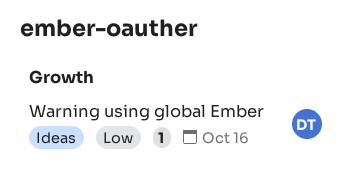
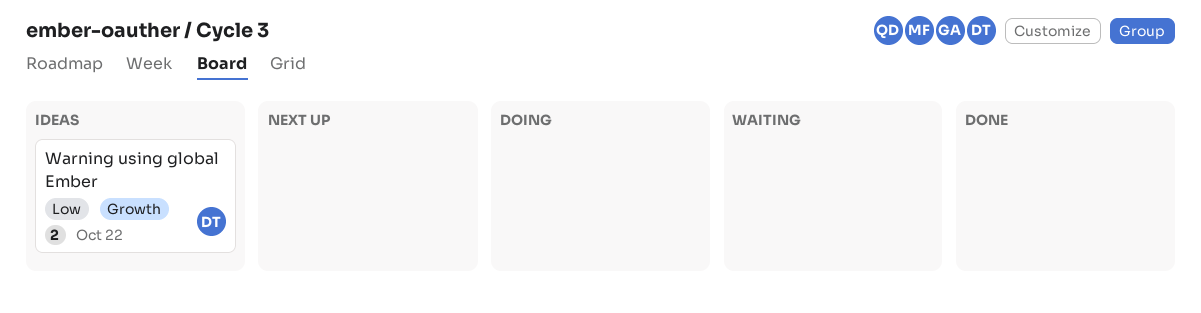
Warning using global Ember, estimate: 1 -> 2
Warning using global Ember, due: Oct 16 -> Oct 22

